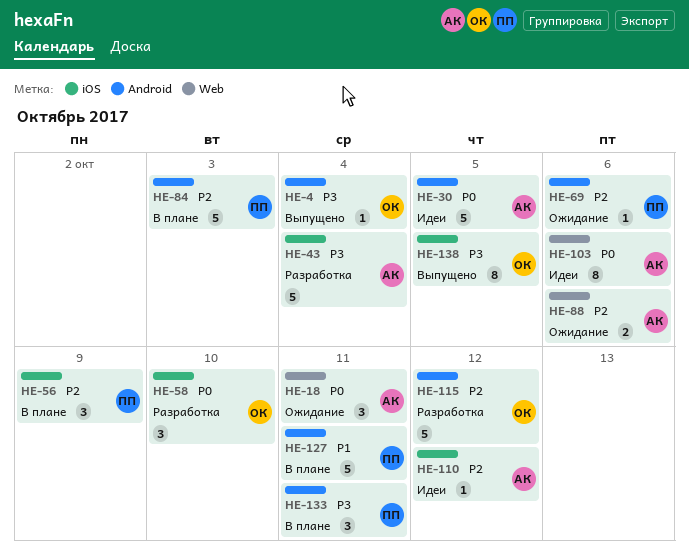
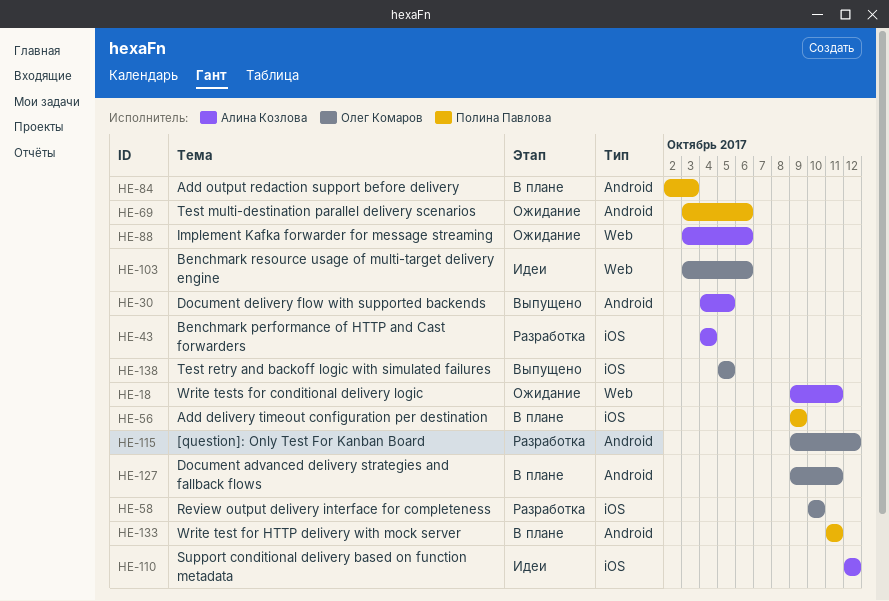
HE-4: present -> none
HE-30, status: Идеи -> Выпущено
HE-103, owner: Алина Козлова -> Олег Комаров
HE-127, owner: Полина Павлова -> Олег Комаров

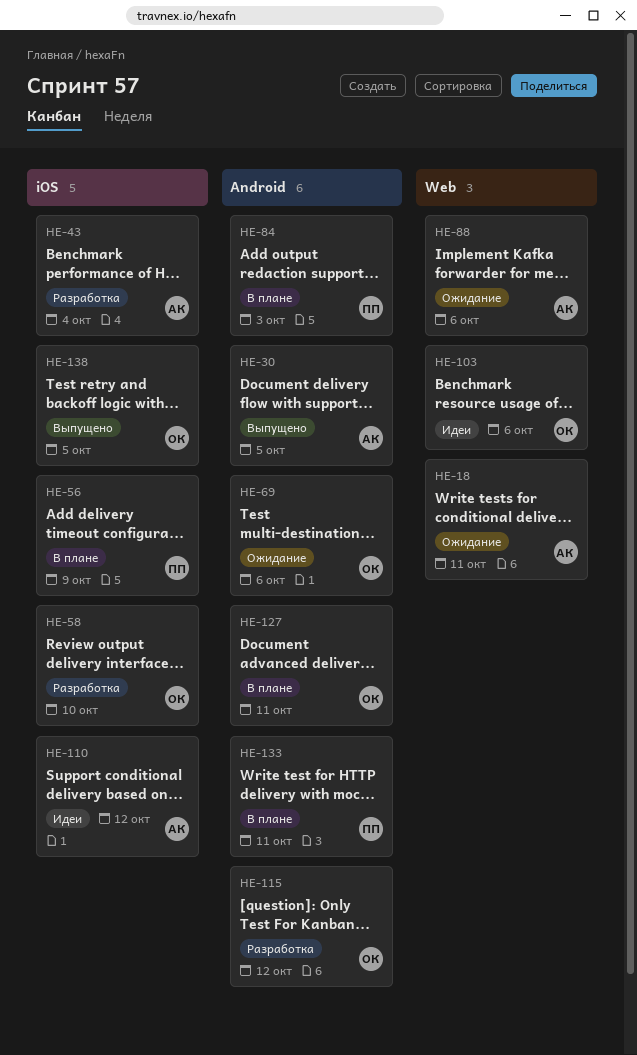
HE-69, owner: Полина Павлова -> Олег Комаров

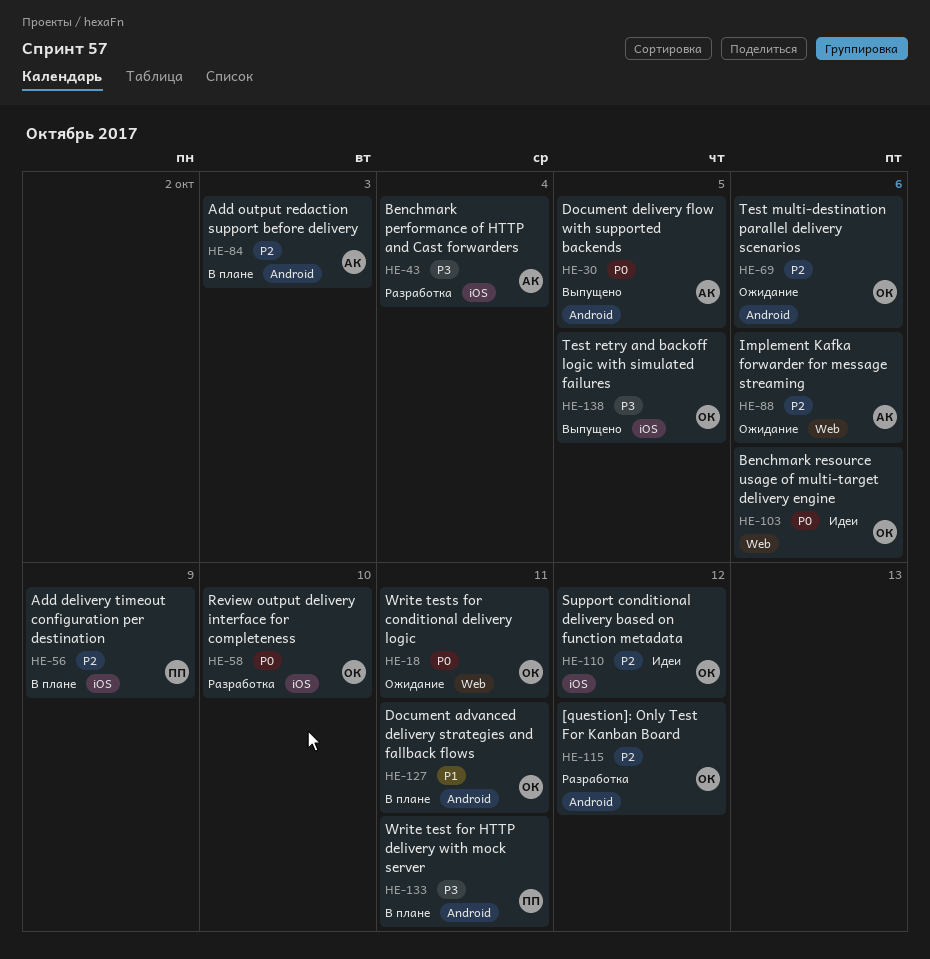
HE-18, owner: АК -> ОК
HE-84, owner: ПП -> АК
HE-110, owner: АК -> ОК

